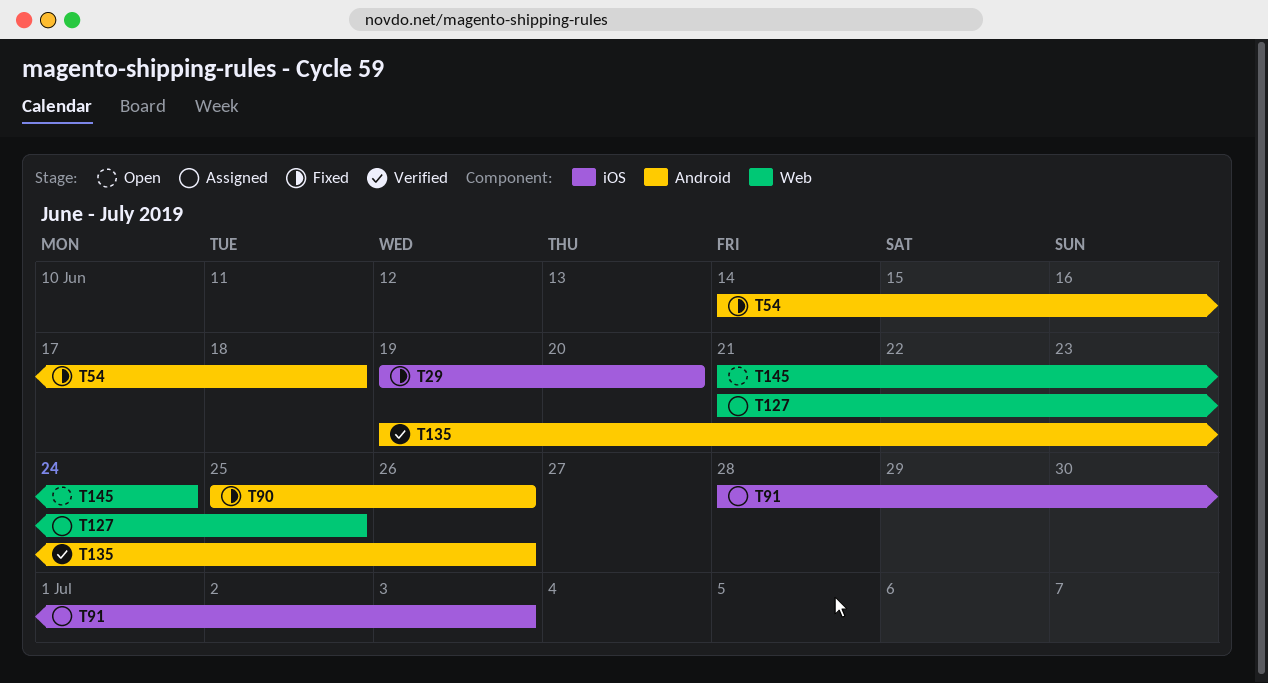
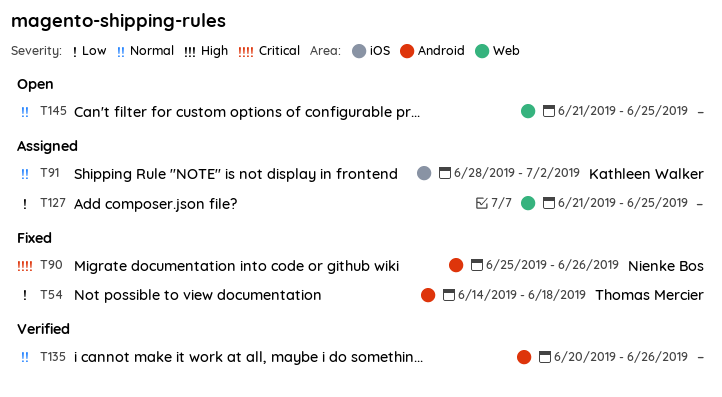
T29: present -> none
T91, due: Jul 3 -> Jul 2
T135, start: Jun 19 -> Jun 20
T145, due: Jun 24 -> Jun 25

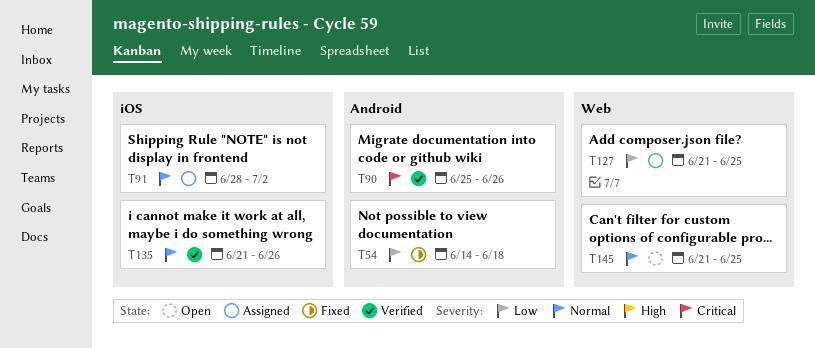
T90, status: Fixed -> Verified
T135, label: Android -> iOS
T135, start: Jun 20 -> Jun 21

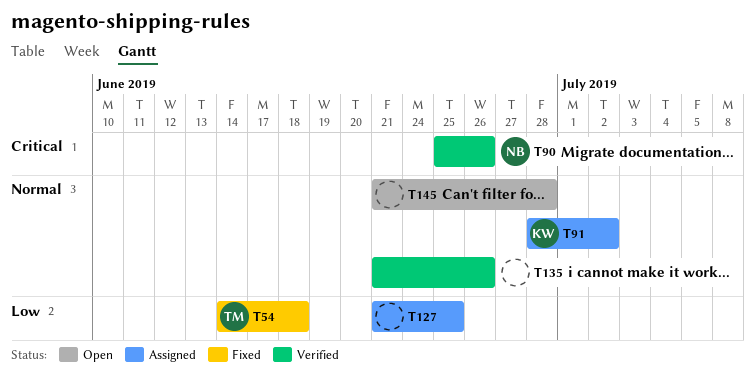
T145, due: Jun 25 -> Jun 28

